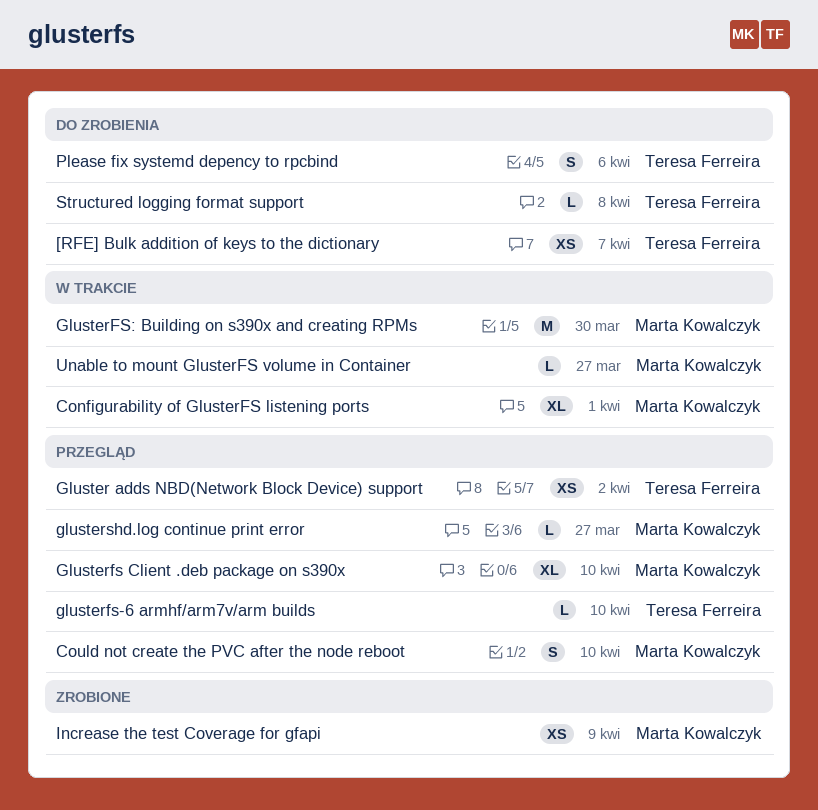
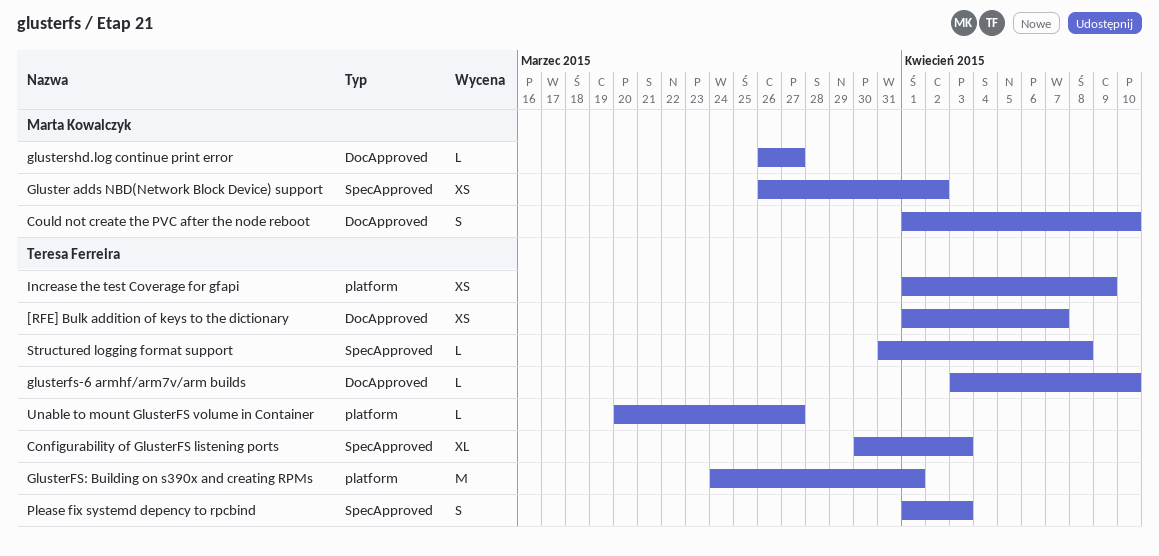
Configurability of GlusterFS listening ports, owner: Marta Kowalczyk -> Teresa Ferreira
Configurability of GlusterFS listening ports, due: Apr 1 -> Apr 3
Gluster adds NBD(Network Block Device) support, owner: Teresa Ferreira -> Marta Kowalczyk
Glusterfs Client .deb package on s390x: present -> none
GlusterFS: Building on s390x and creating RPMs, owner: Marta Kowalczyk -> Teresa Ferreira
GlusterFS: Building on s390x and creating RPMs, due: Mar 30 -> Apr 1
Increase the test Coverage for gfapi, owner: Marta Kowalczyk -> Teresa Ferreira
Please fix systemd depency to rpcbind, due: Apr 6 -> Apr 3
Unable to mount GlusterFS volume in Container, owner: Marta Kowalczyk -> Teresa Ferreira

